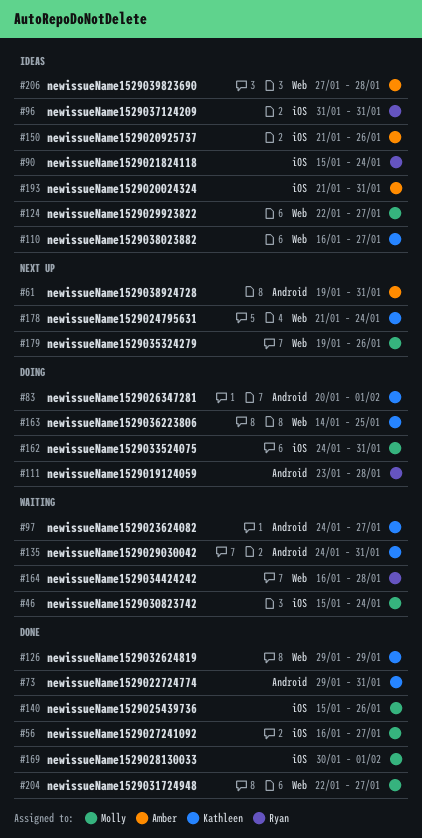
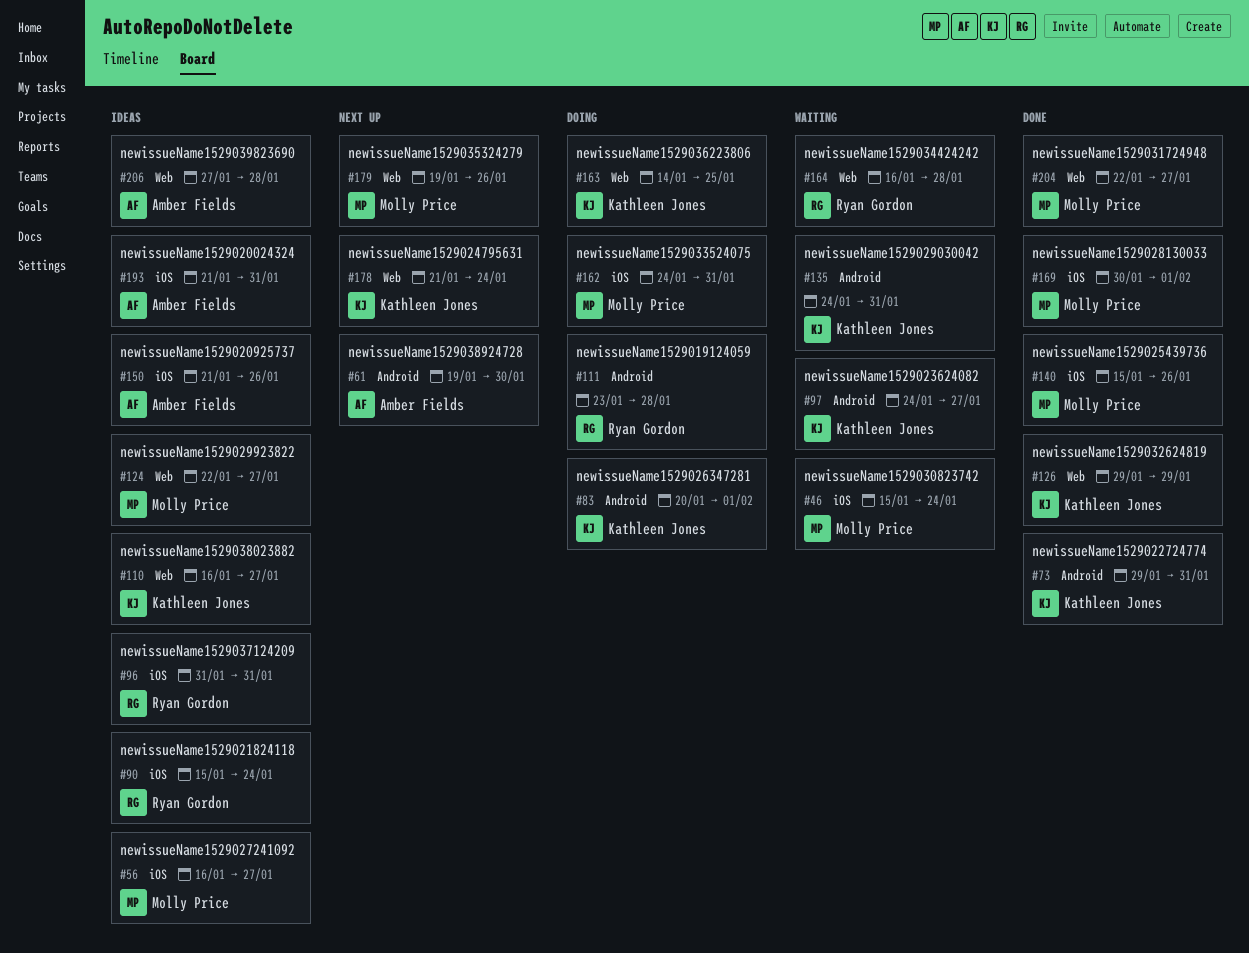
#56, status: Done -> Ideas
#61, due: Jan 31 -> Jan 30

